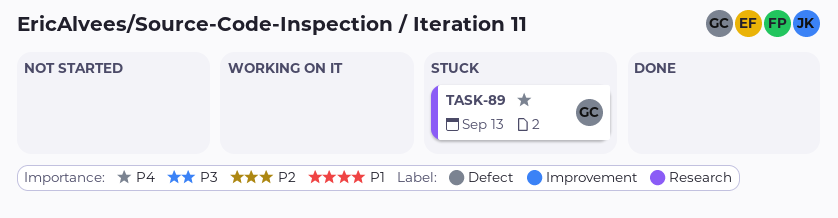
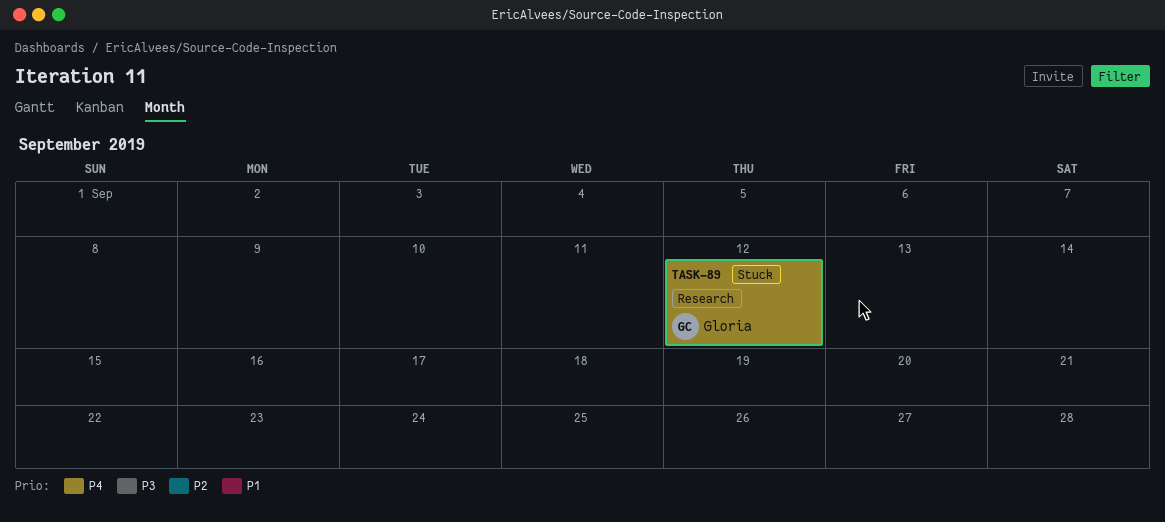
TASK-89, due: Sep 13 -> Sep 12

